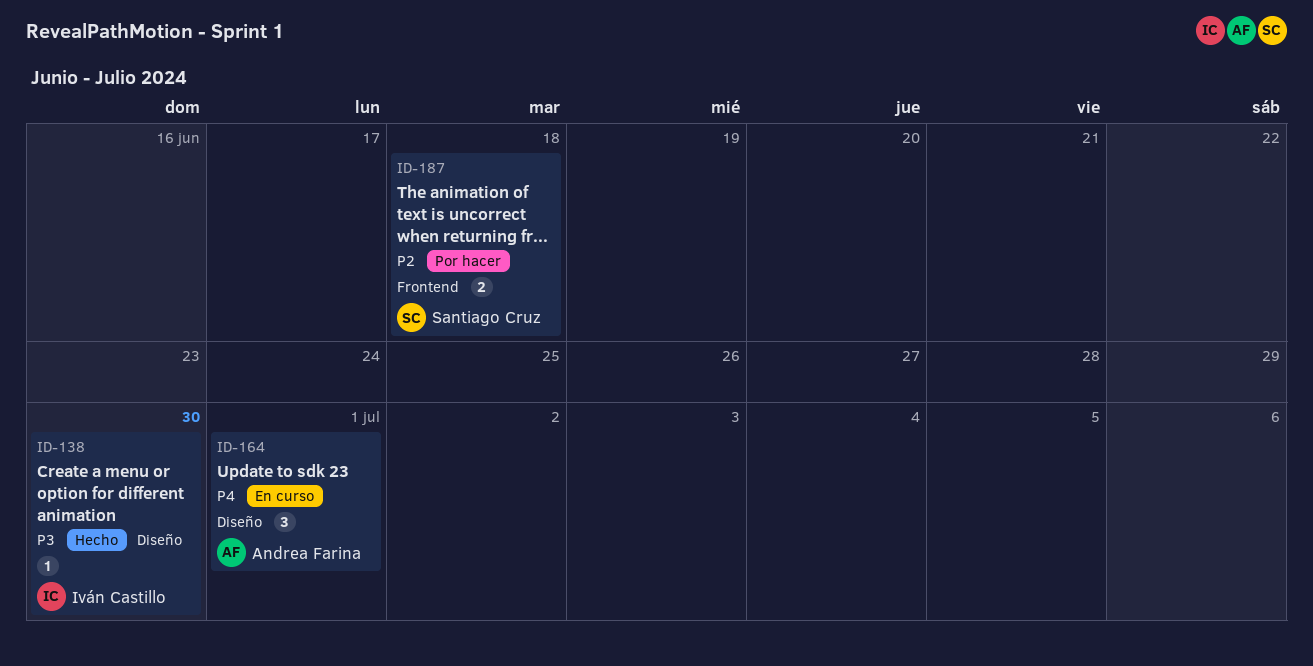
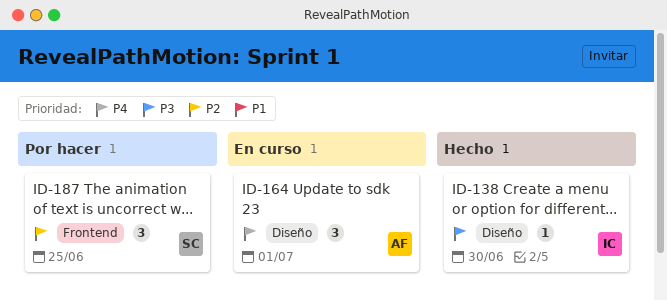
ID-187, estimate: 2 -> 3
ID-187, due: Jun 18 -> Jun 25

